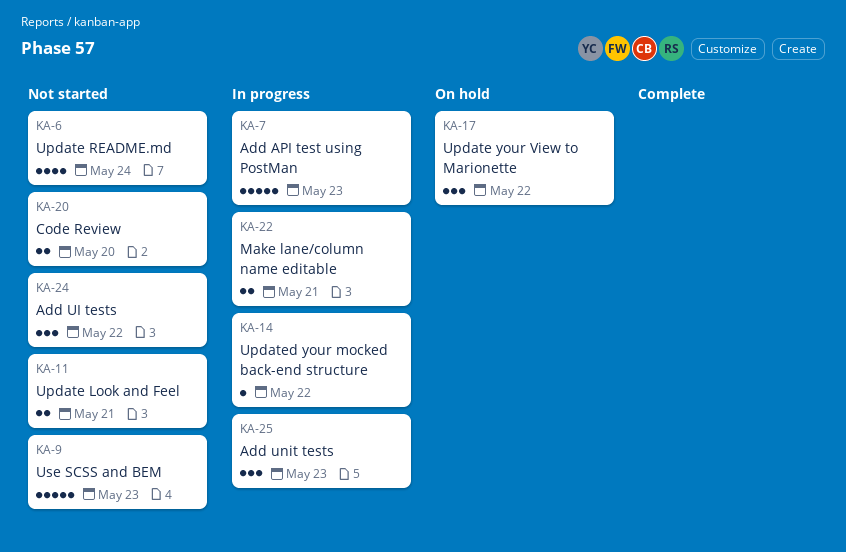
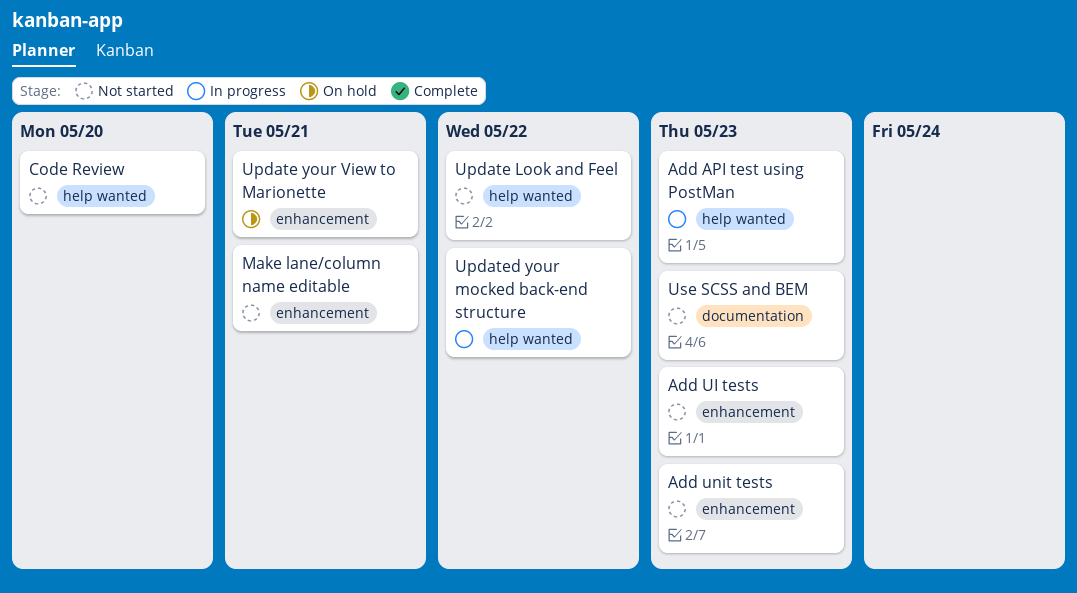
Add UI tests, due: May 22 -> May 23
Add unit tests, status: In progress -> Not started
Make lane/column name editable, status: In progress -> Not started
Update Look and Feel, due: May 21 -> May 22
Update README.md: present -> none
Update your View to Marionette, due: May 22 -> May 21

